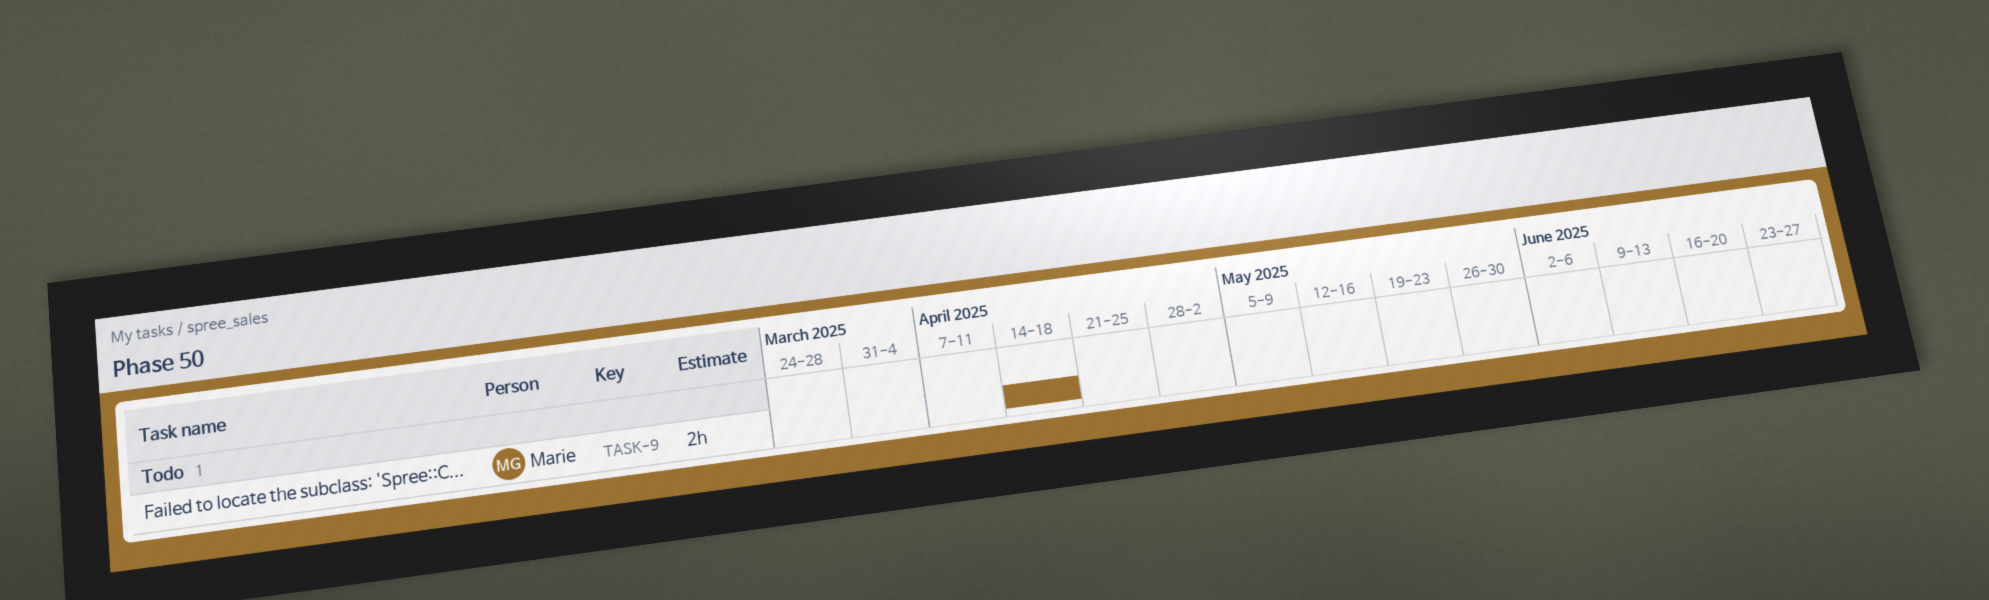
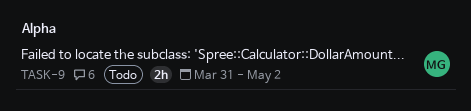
TASK-9, start: Apr 14 -> Mar 31
TASK-9, due: Apr 18 -> May 2

